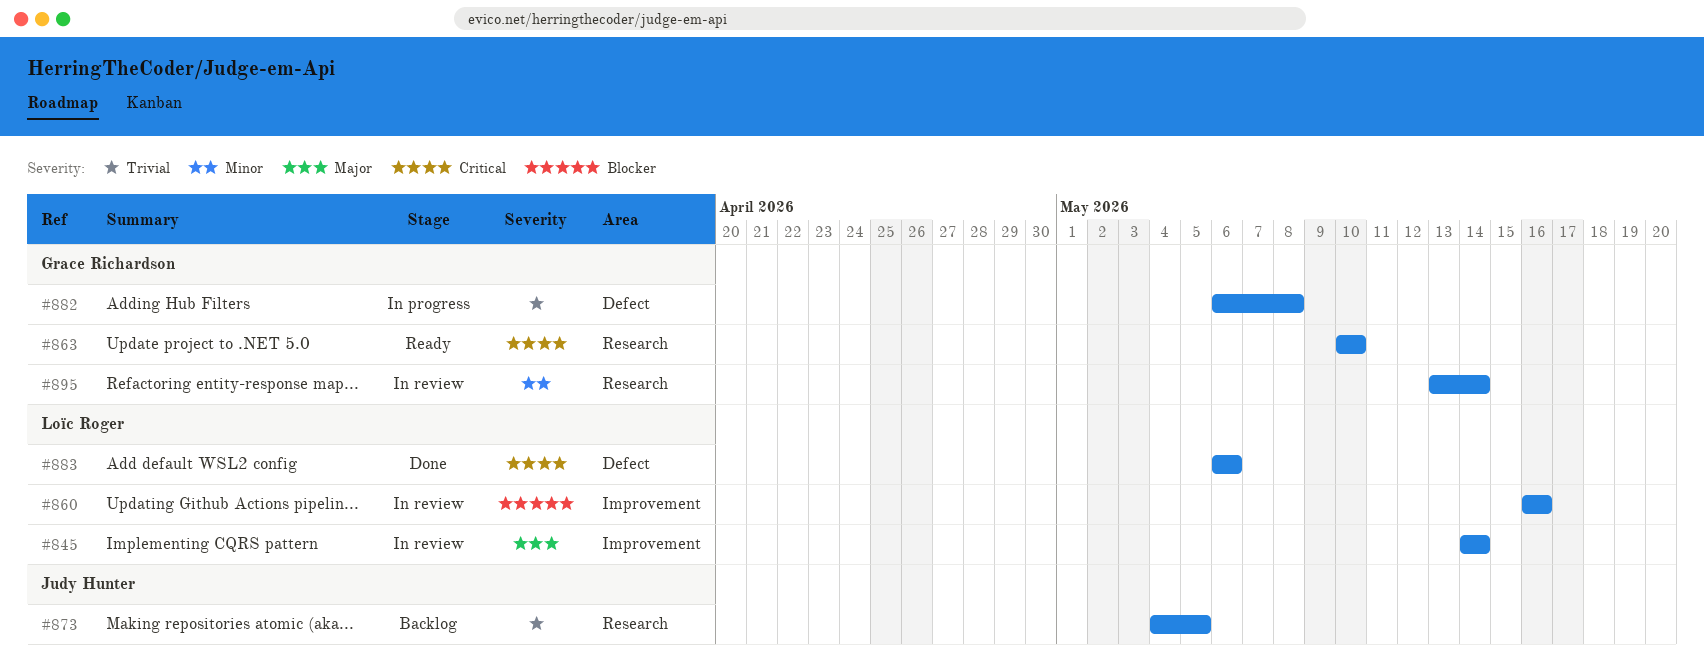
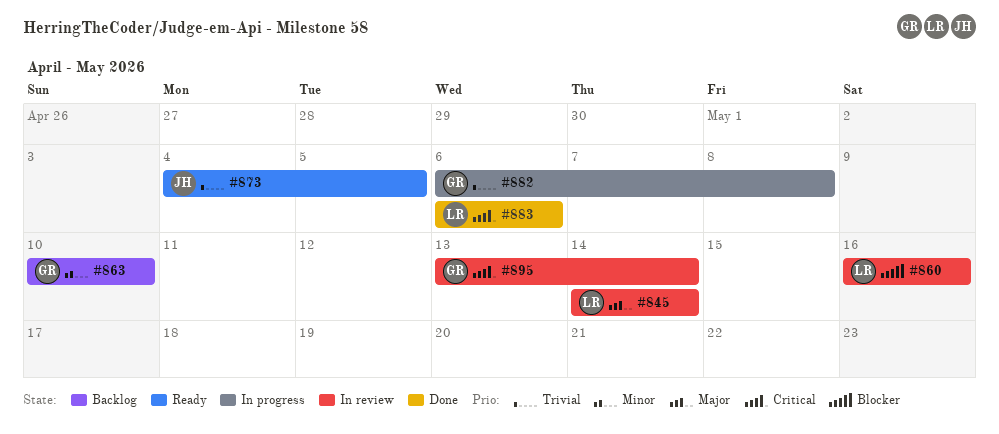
#863, status: Ready -> Backlog
#863, priority: Critical -> Minor
#873, status: Backlog -> Ready
#895, priority: Minor -> Critical

